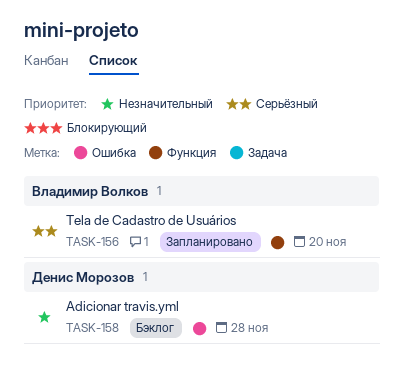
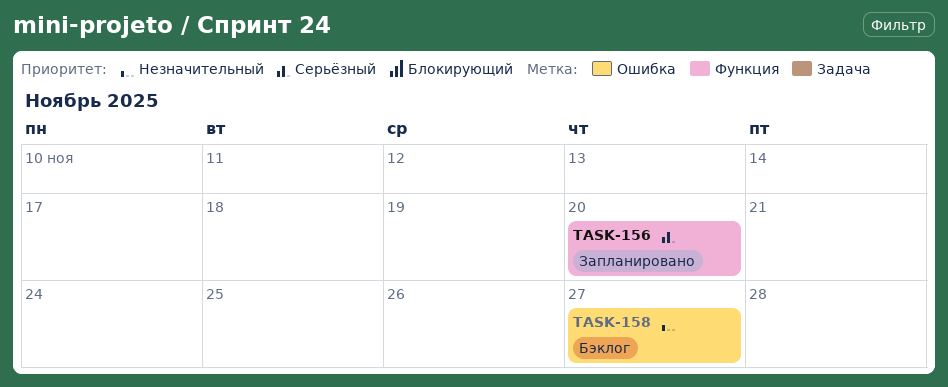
TASK-158, due: Nov 28 -> Nov 27

